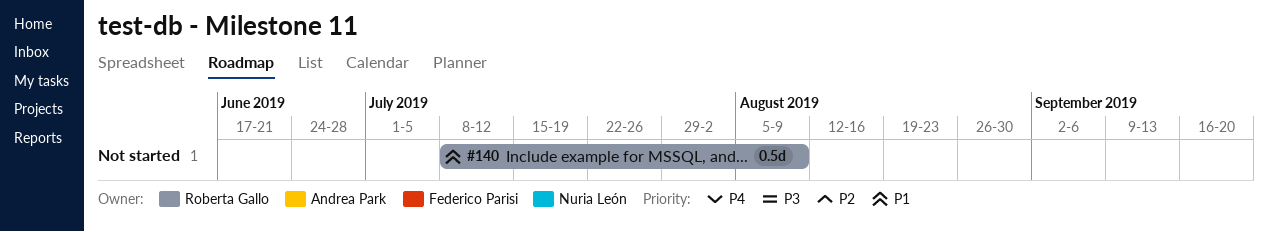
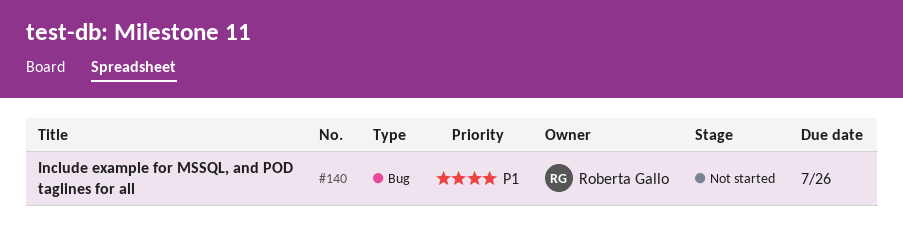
#140, due: Aug 9 -> Jul 26

